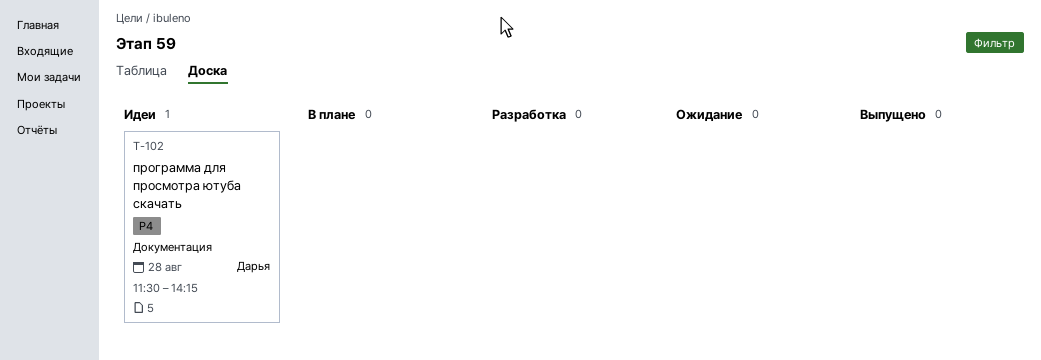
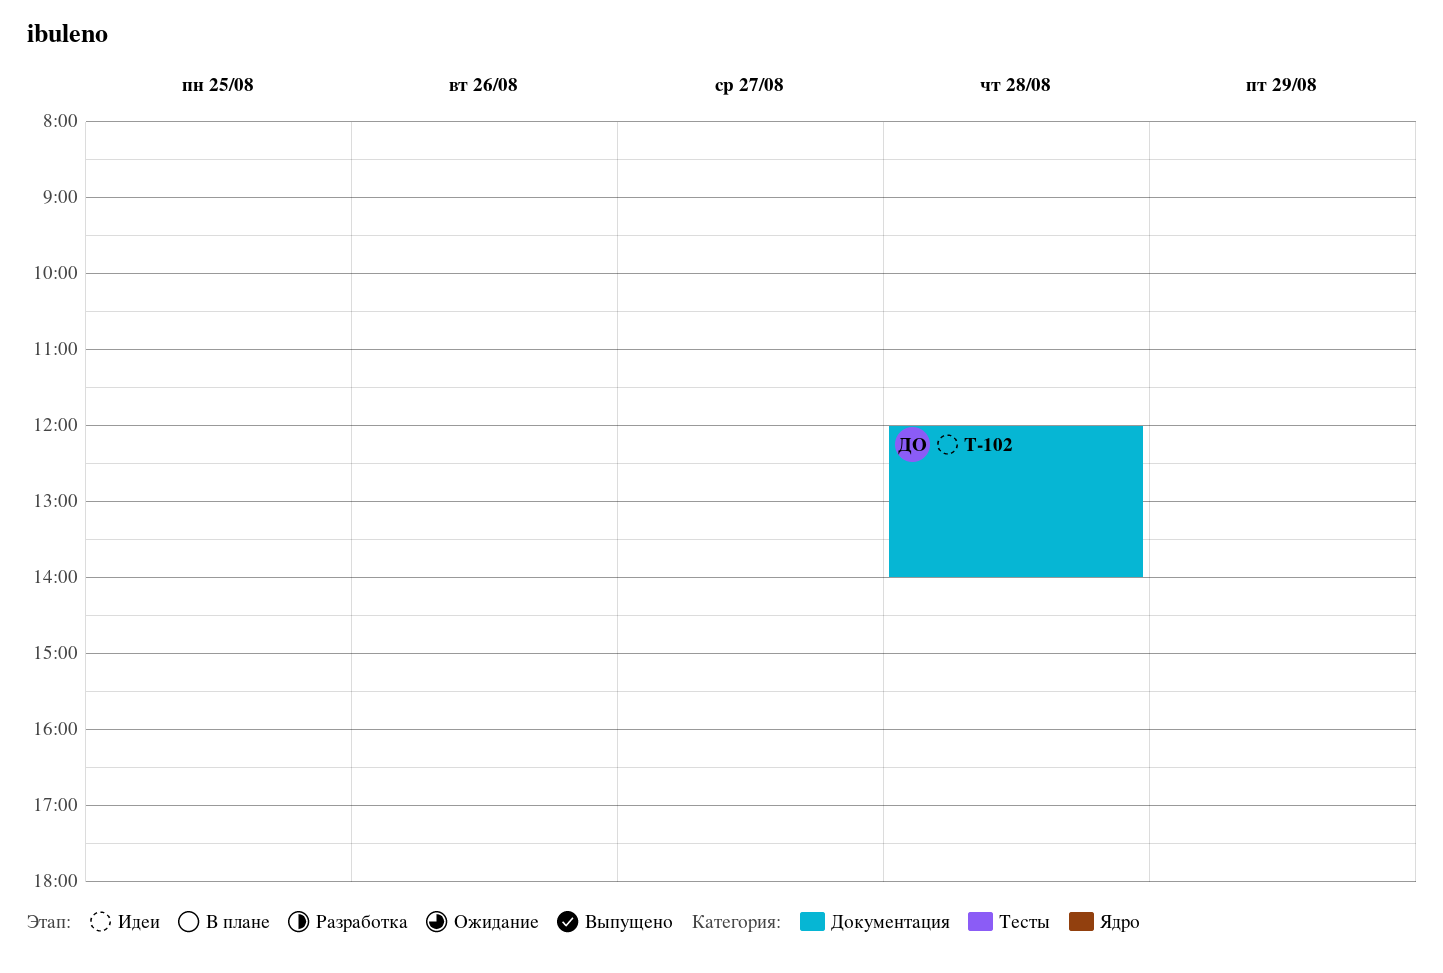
T-102, begins: 11:30 -> 12:00
T-102, ends: 14:15 -> 14:00

